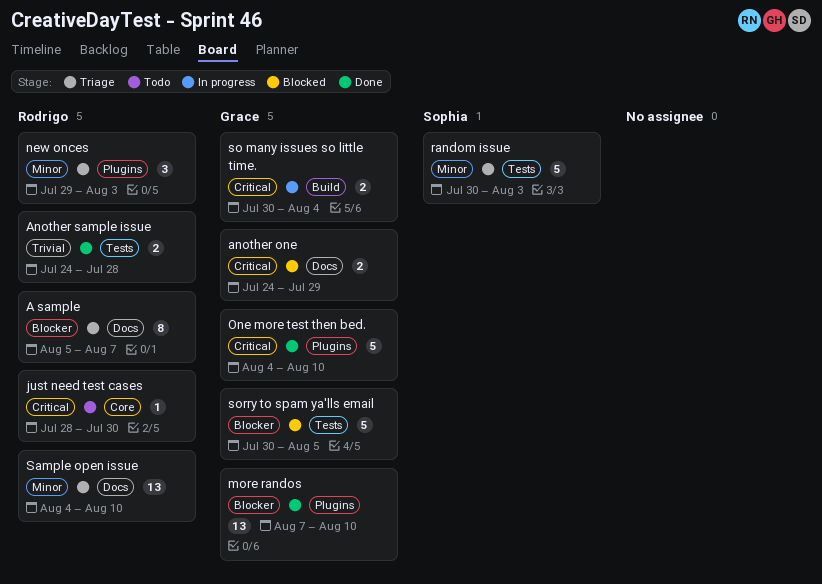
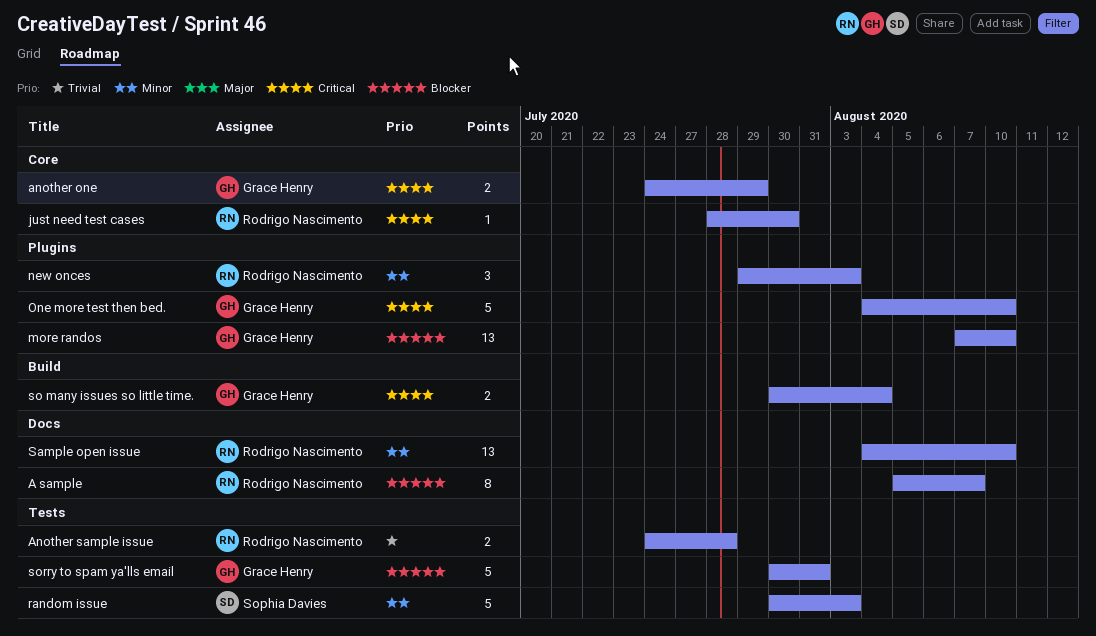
another one, label: Docs -> Core
sorry to spam ya'lls email, due: Aug 5 -> Jul 31

